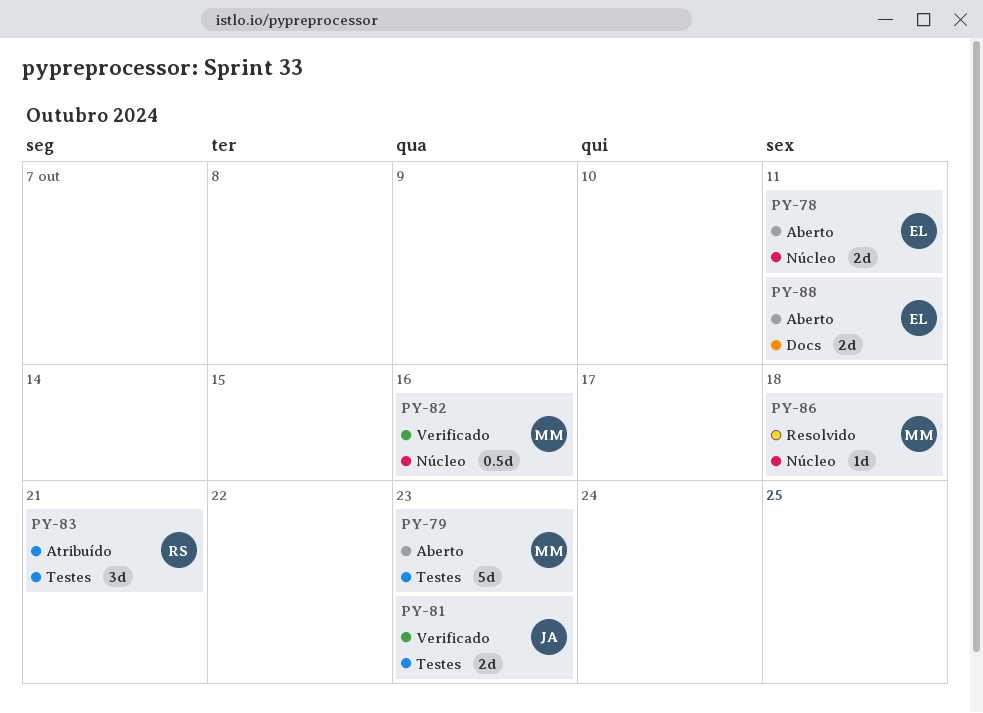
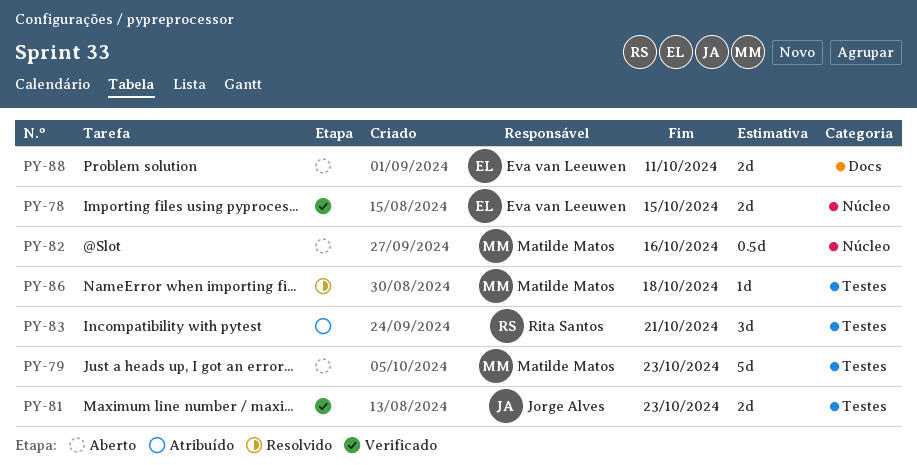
PY-78, status: Aberto -> Verificado
PY-78, due: Oct 11 -> Oct 15
PY-82, status: Verificado -> Aberto
PY-86, label: Núcleo -> Testes

